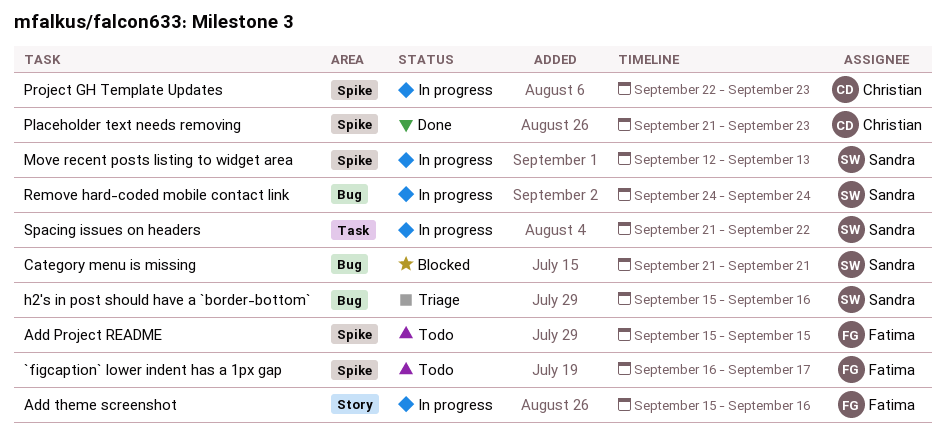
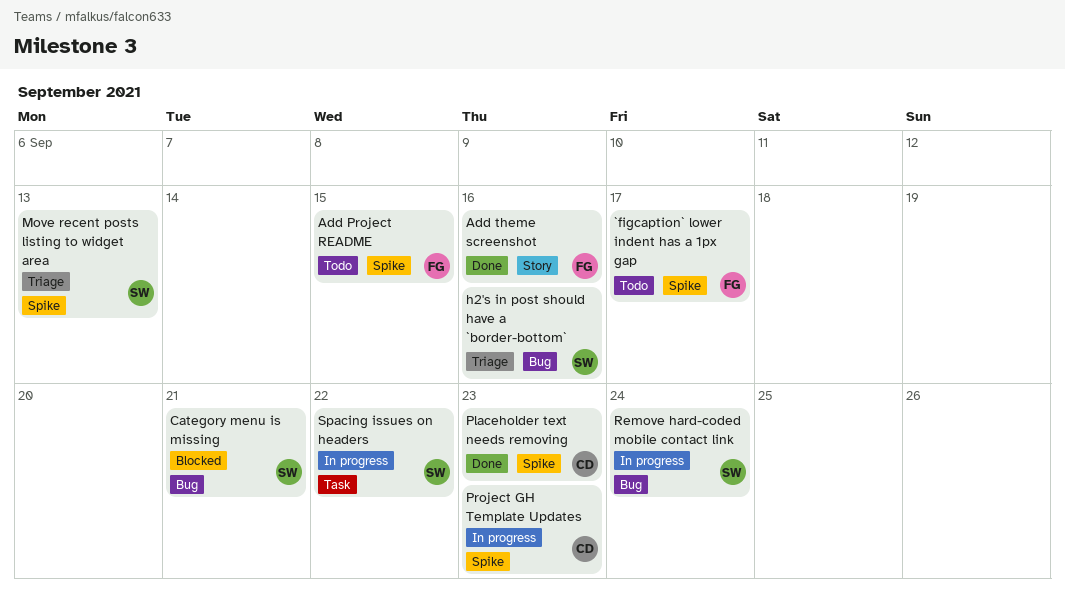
Add theme screenshot, status: In progress -> Done
Move recent posts listing to widget area, status: In progress -> Triage

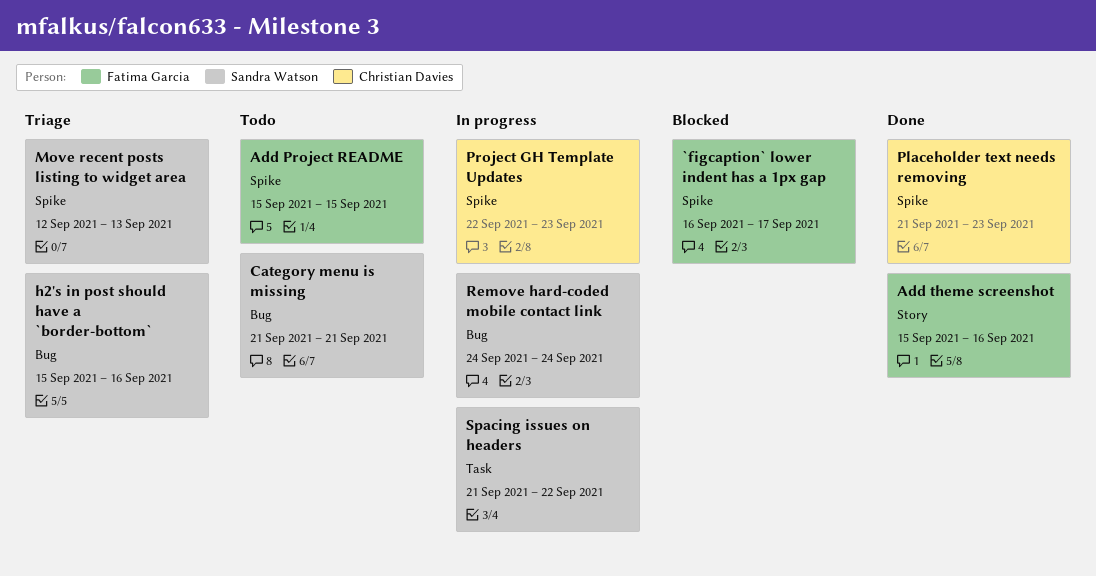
`figcaption` lower indent has a 1px gap, status: Todo -> Blocked
Category menu is missing, status: Blocked -> Todo

